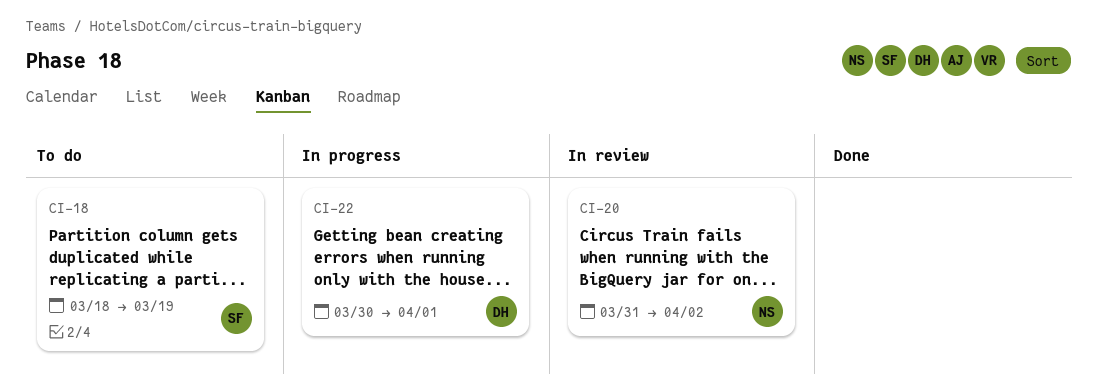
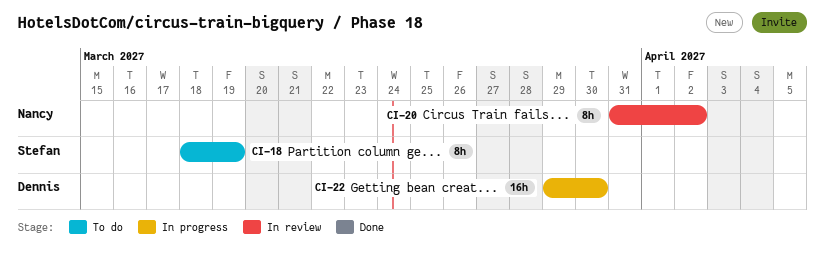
CI-22, start: Mar 30 -> Mar 29
CI-22, due: Apr 1 -> Mar 30

